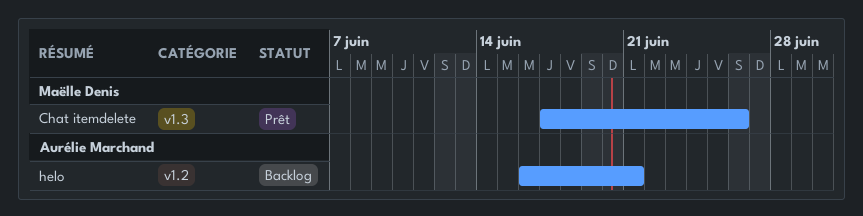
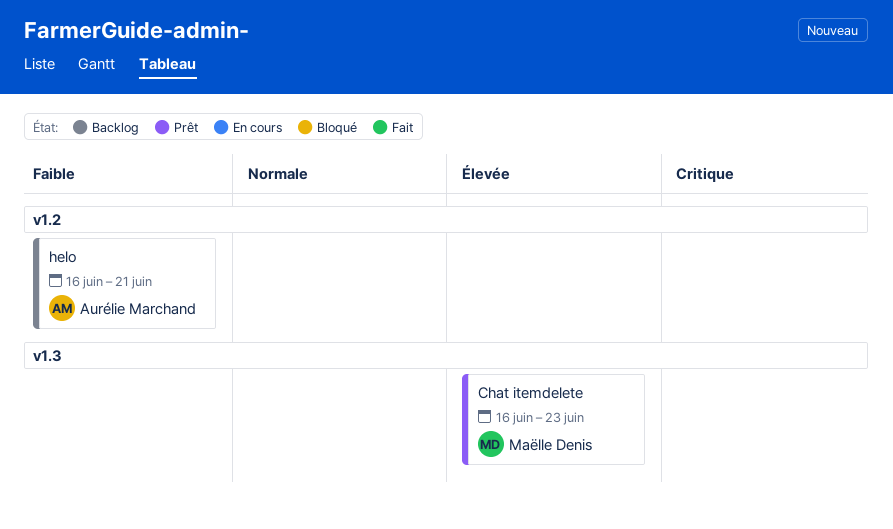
Chat itemdelete, start: Jun 17 -> Jun 16
Chat itemdelete, due: Jun 26 -> Jun 23

